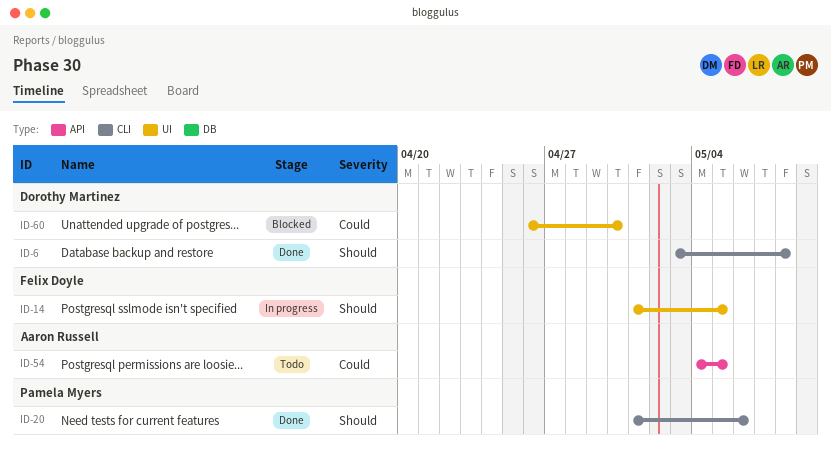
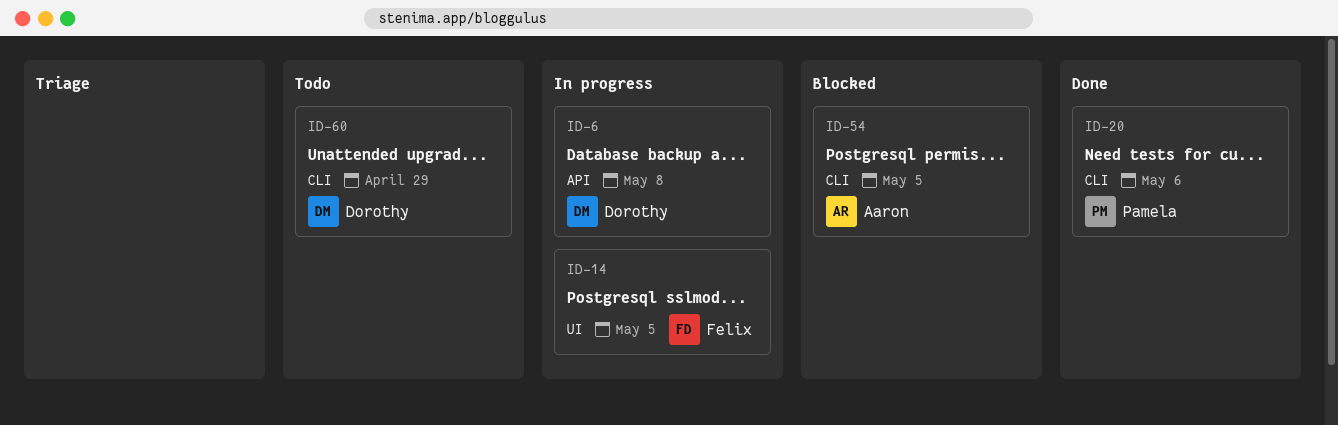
ID-6, status: Done -> In progress
ID-6, label: CLI -> API
ID-54, status: Todo -> Blocked
ID-54, label: API -> CLI
ID-60, status: Blocked -> Todo
ID-60, label: UI -> CLI
ID-60, due: Apr 30 -> Apr 29

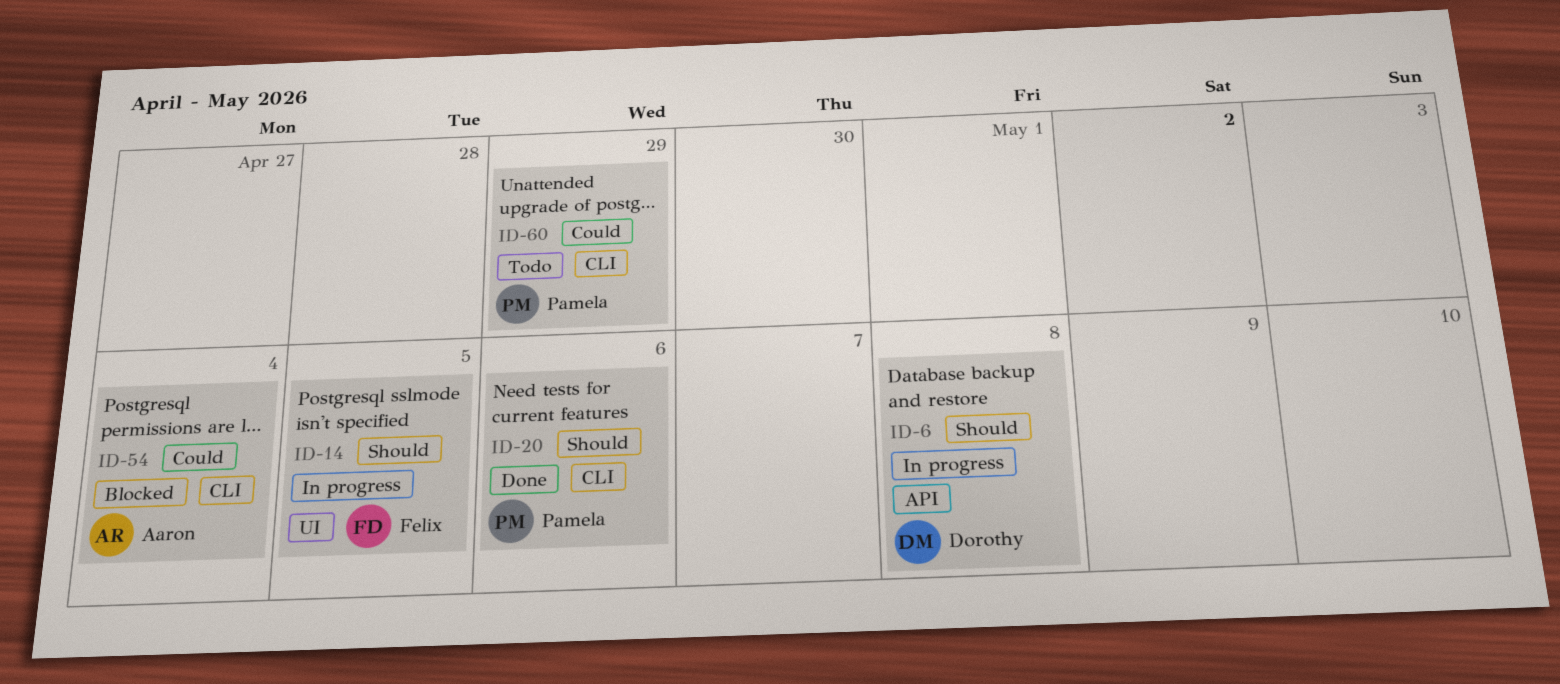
ID-54, due: May 5 -> May 4
ID-60, owner: Dorothy -> Pamela

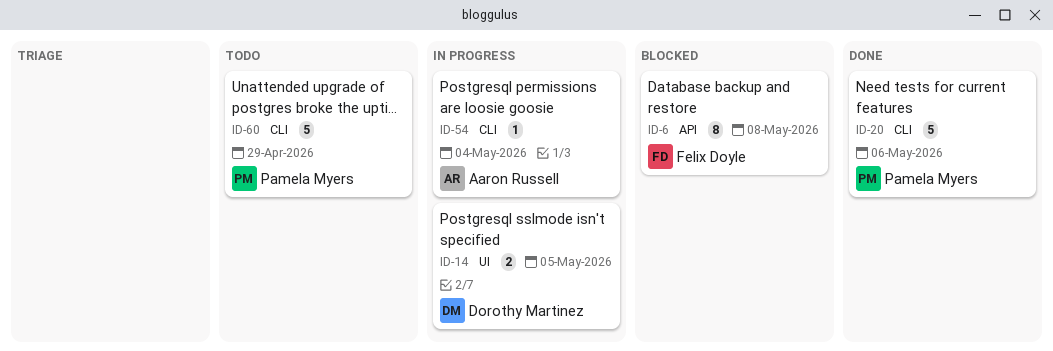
ID-6, status: In progress -> Blocked
ID-6, owner: Dorothy Martinez -> Felix Doyle
ID-14, owner: Felix Doyle -> Dorothy Martinez
ID-54, status: Blocked -> In progress

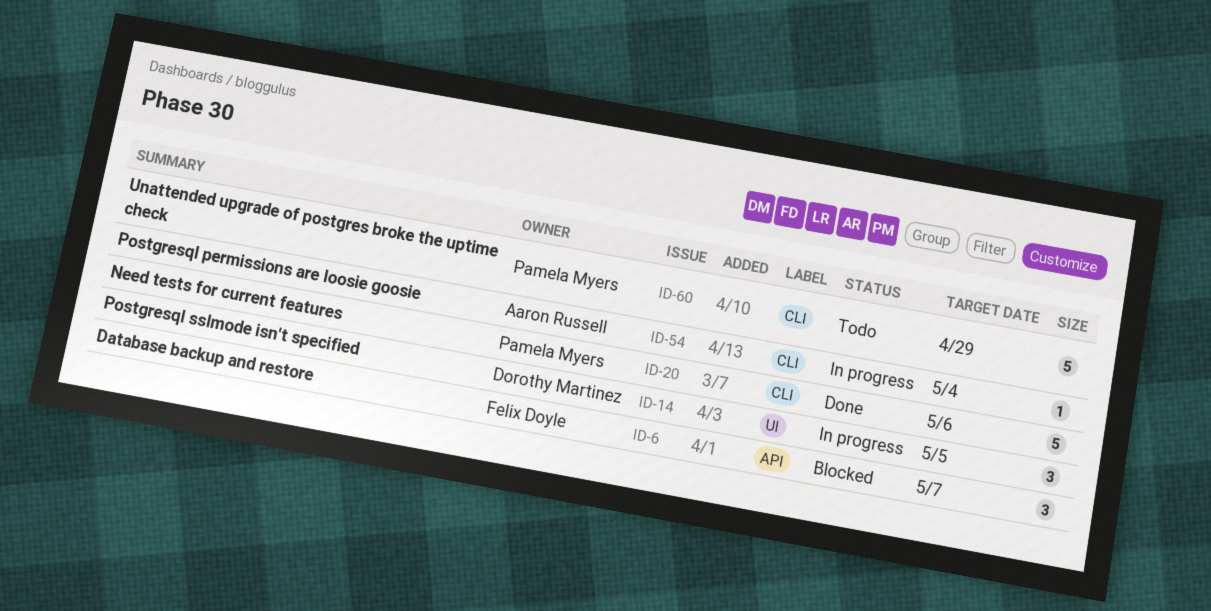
ID-6, estimate: 8 -> 3
ID-6, due: May 8 -> May 7
ID-14, estimate: 2 -> 3

